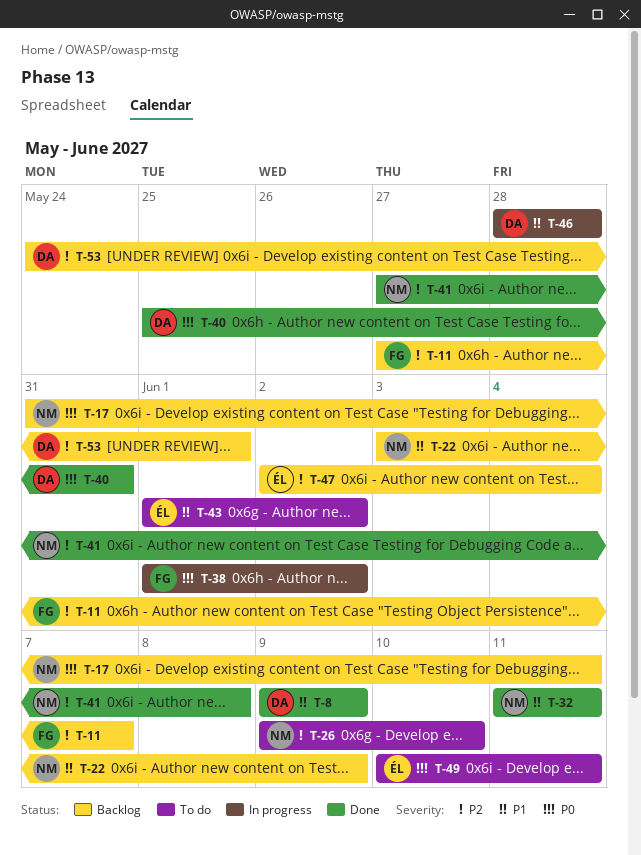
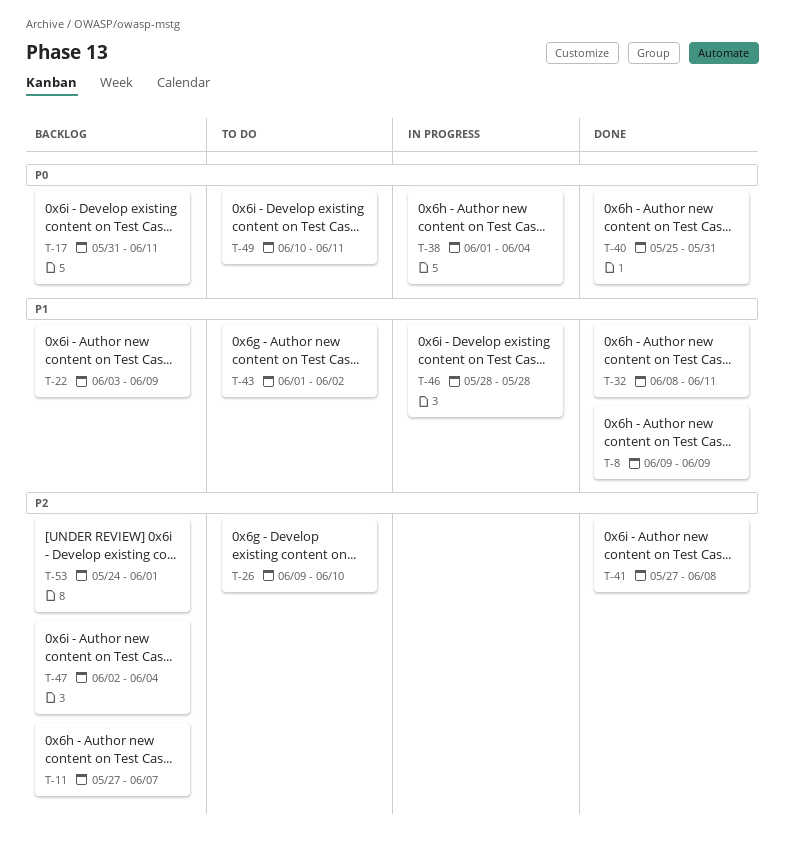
T-32, start: Jun 11 -> Jun 8
T-38, due: Jun 2 -> Jun 4

